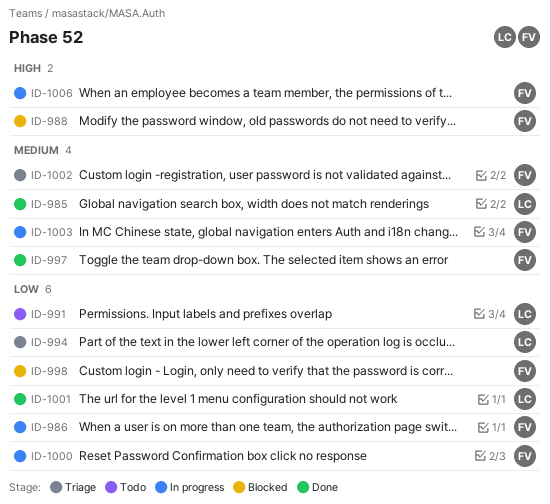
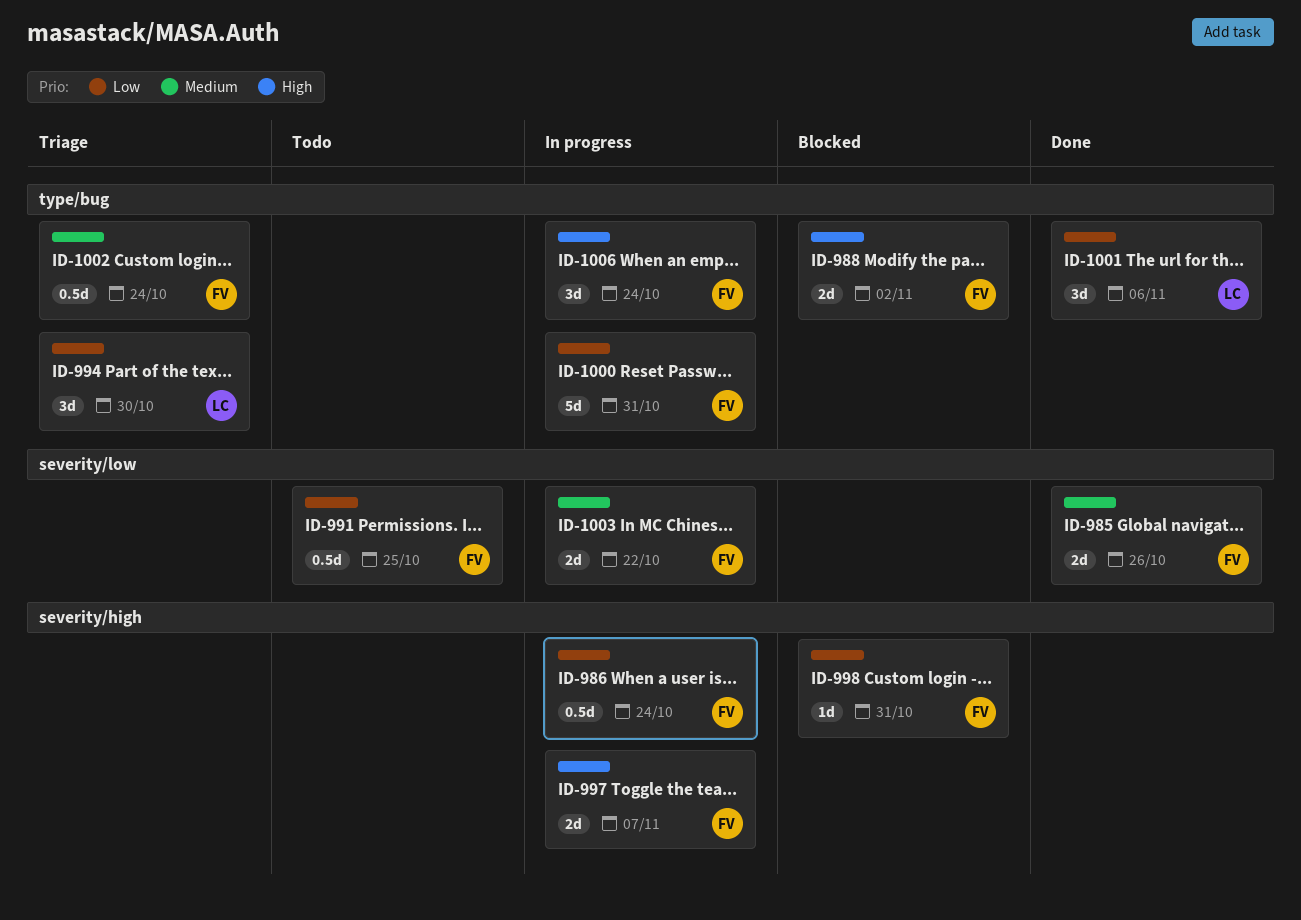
ID-985, owner: LC -> FV
ID-991, owner: LC -> FV
ID-997, status: Done -> In progress
ID-997, priority: Medium -> High

